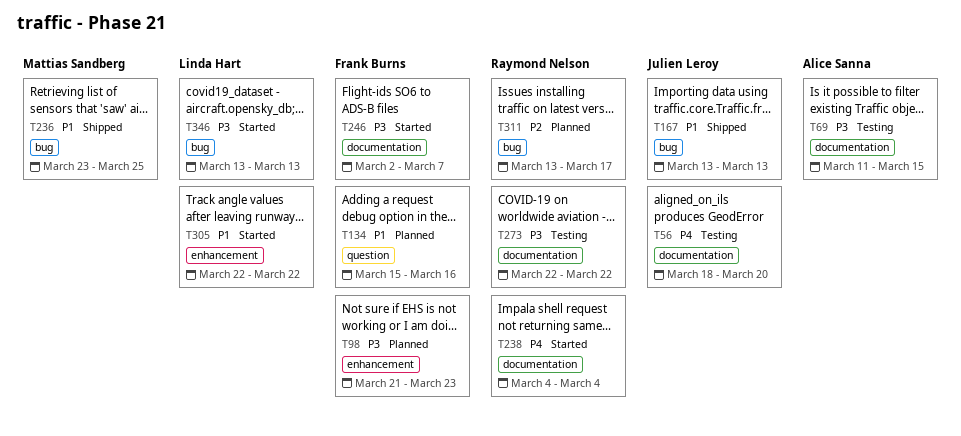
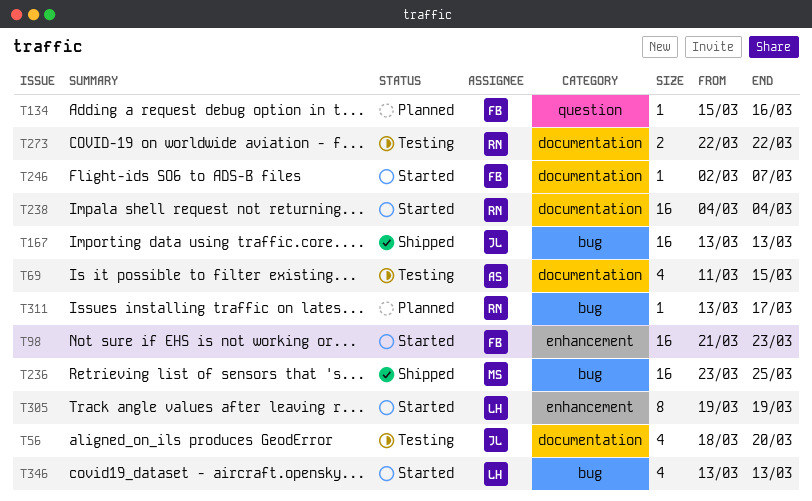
T98, status: Planned -> Started
T305, start: Mar 22 -> Mar 19
T305, due: Mar 22 -> Mar 19

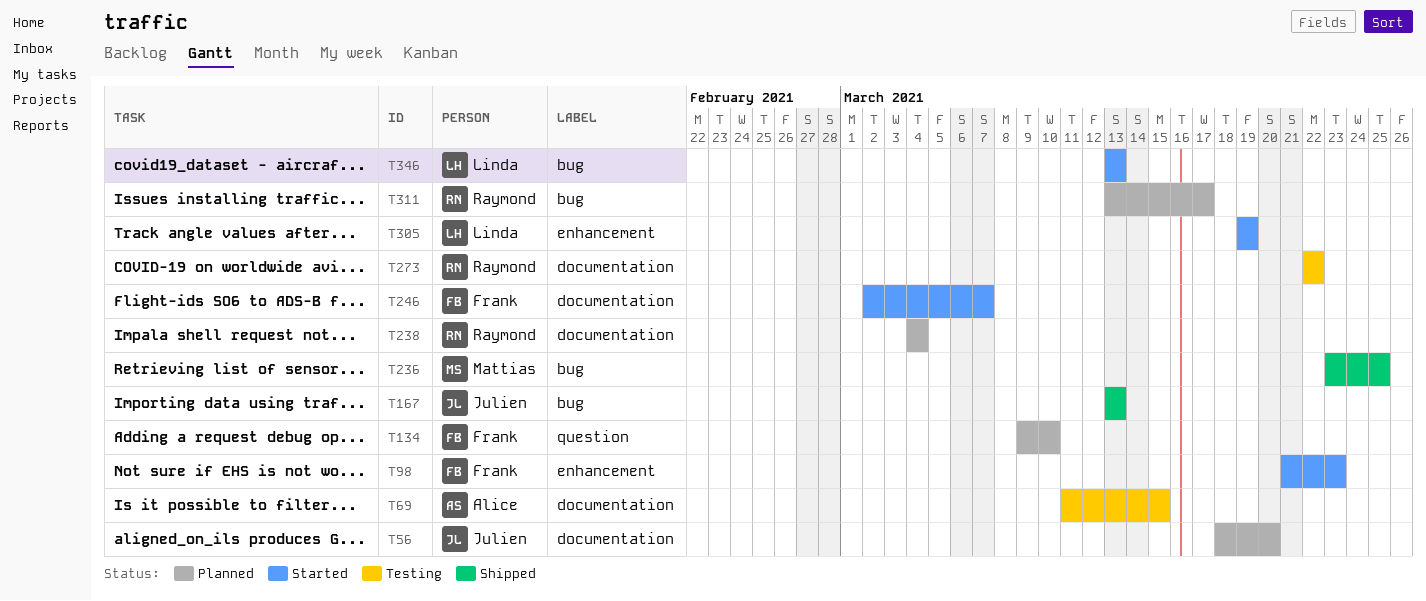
T56, status: Testing -> Planned
T134, start: Mar 15 -> Mar 9
T134, due: Mar 16 -> Mar 10
T238, status: Started -> Planned

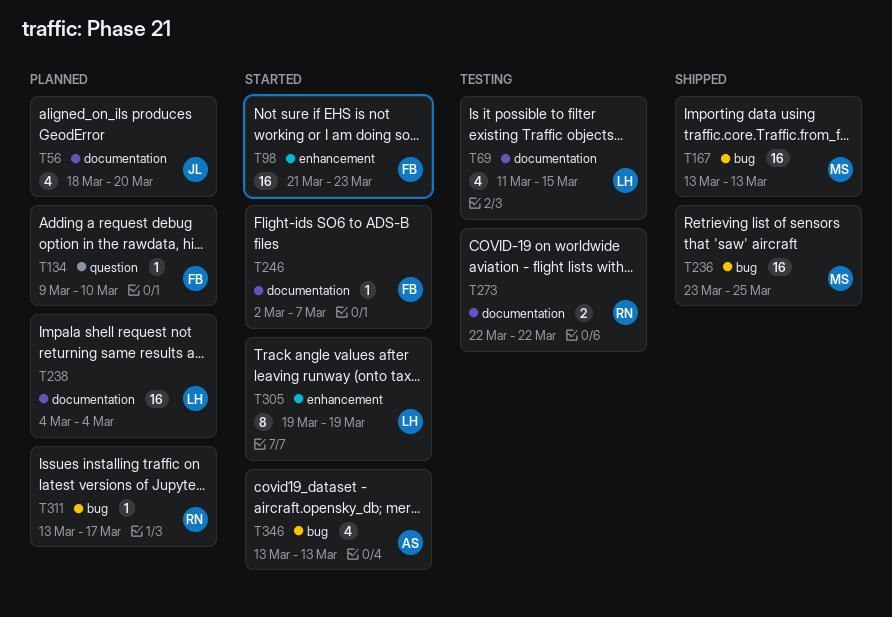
T69, owner: Alice -> Linda
T167, owner: Julien -> Mattias
T238, owner: Raymond -> Linda
T346, owner: Linda -> Alice

